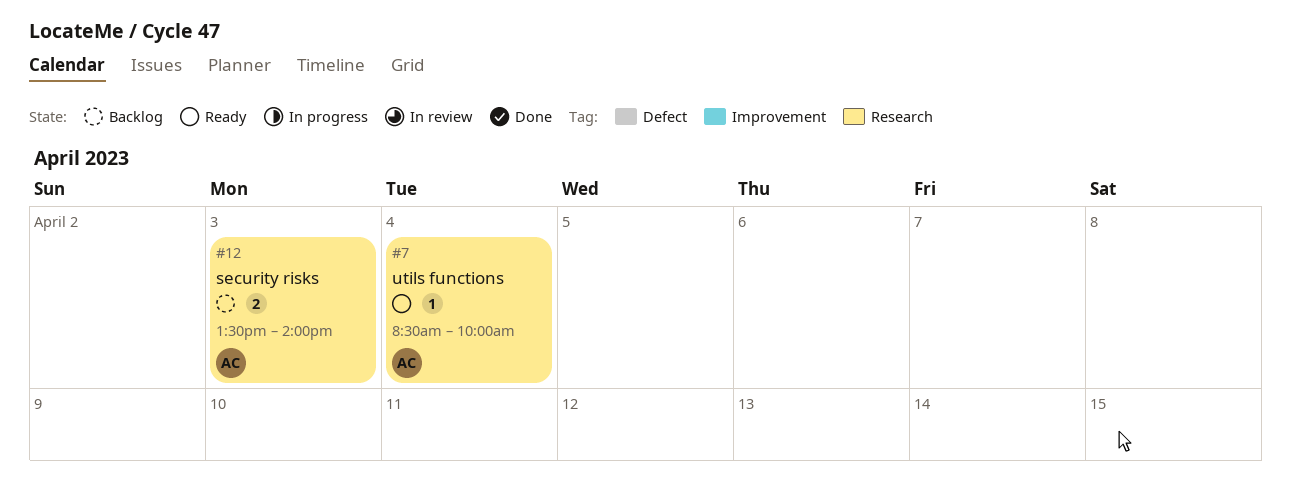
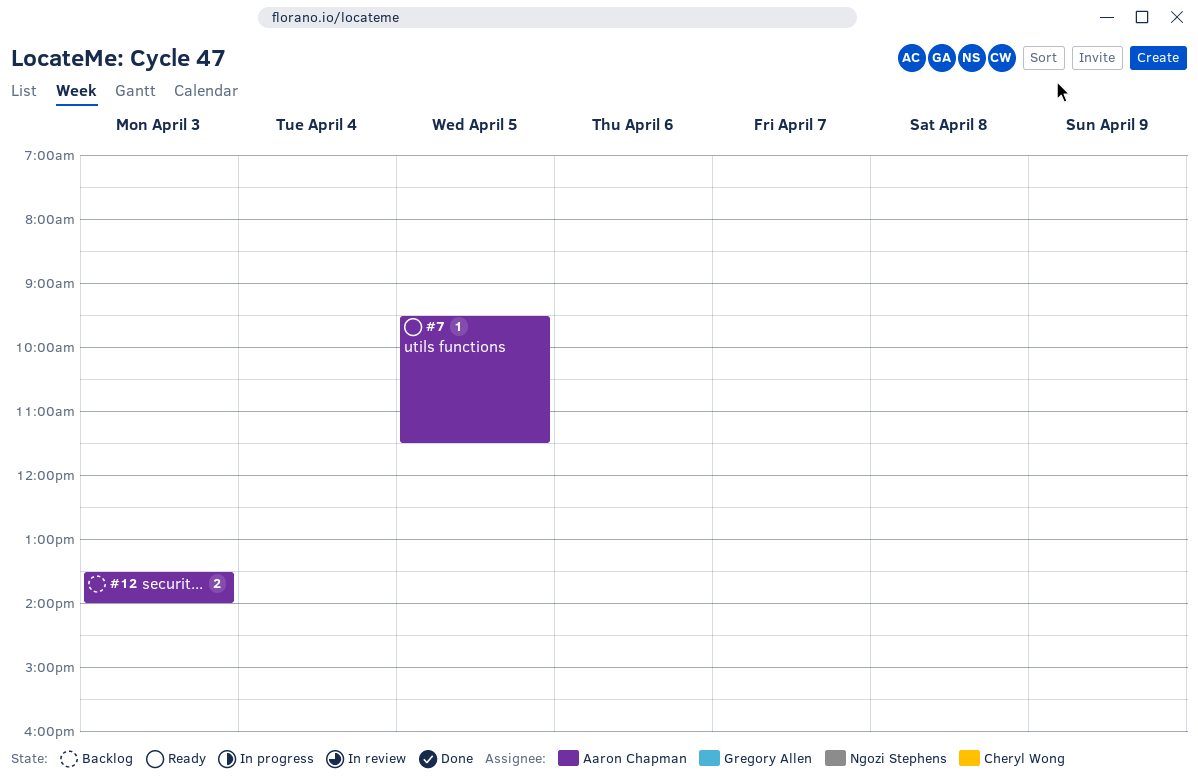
#7, day: Apr 4 -> Apr 5
#7, begins: 08:30 -> 09:30
#7, ends: 10:00 -> 11:30

